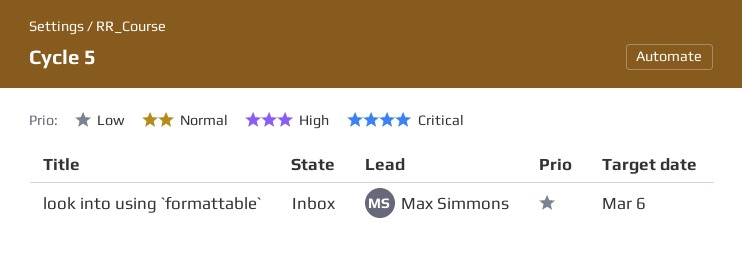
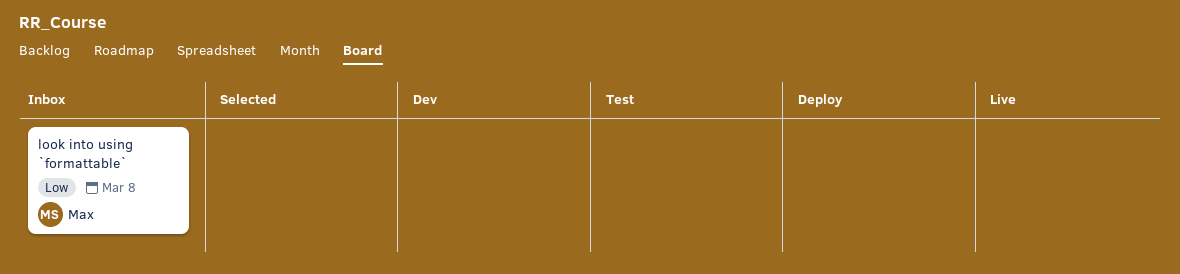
look into using `formattable`, due: Mar 6 -> Mar 8

